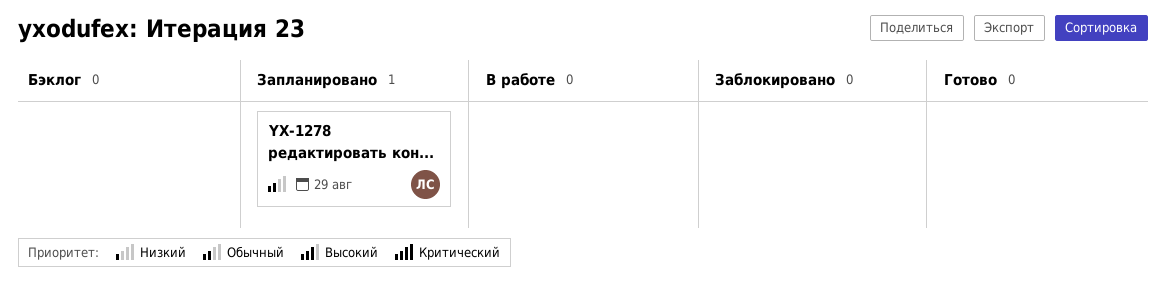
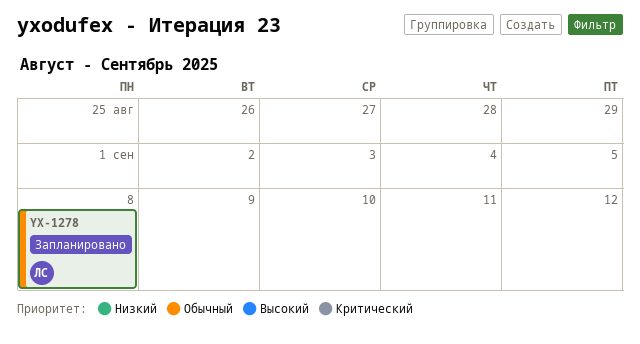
YX-1278, due: Aug 29 -> Sep 8

